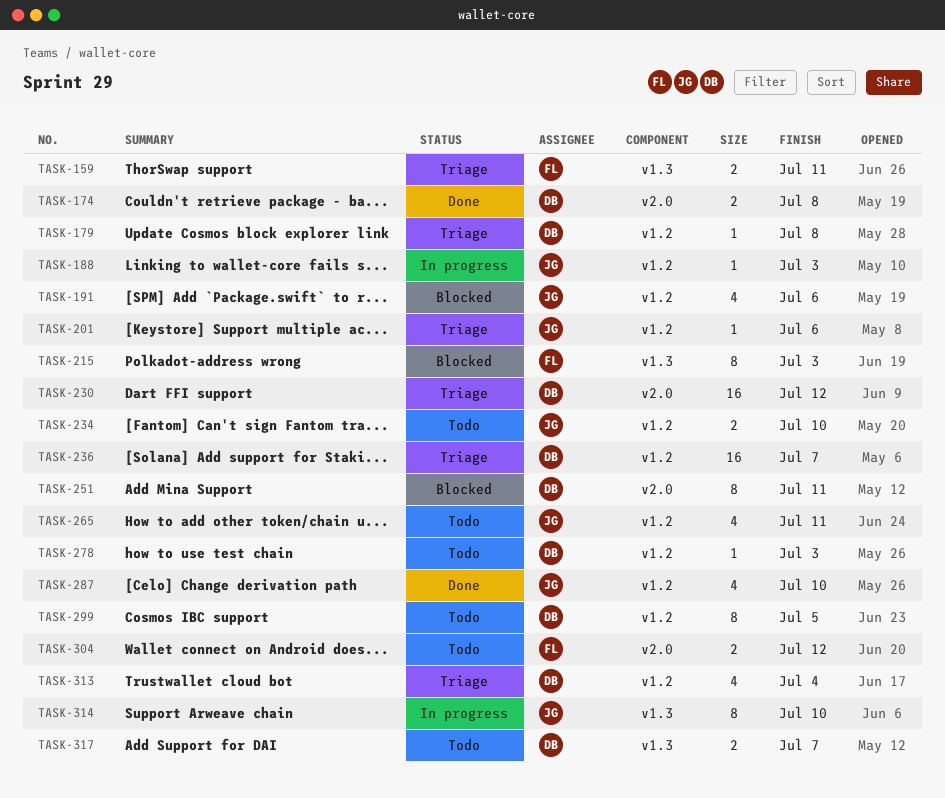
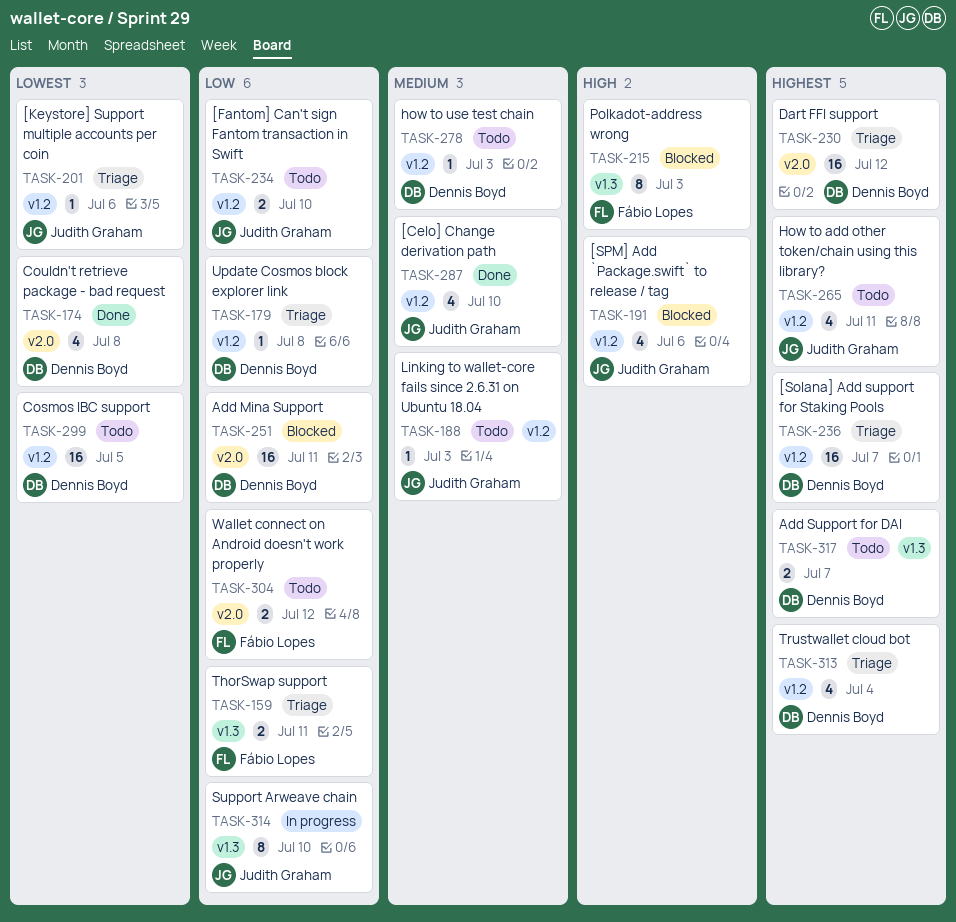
TASK-174, estimate: 2 -> 4
TASK-188, status: In progress -> Todo
TASK-251, estimate: 8 -> 16
TASK-299, estimate: 8 -> 16

